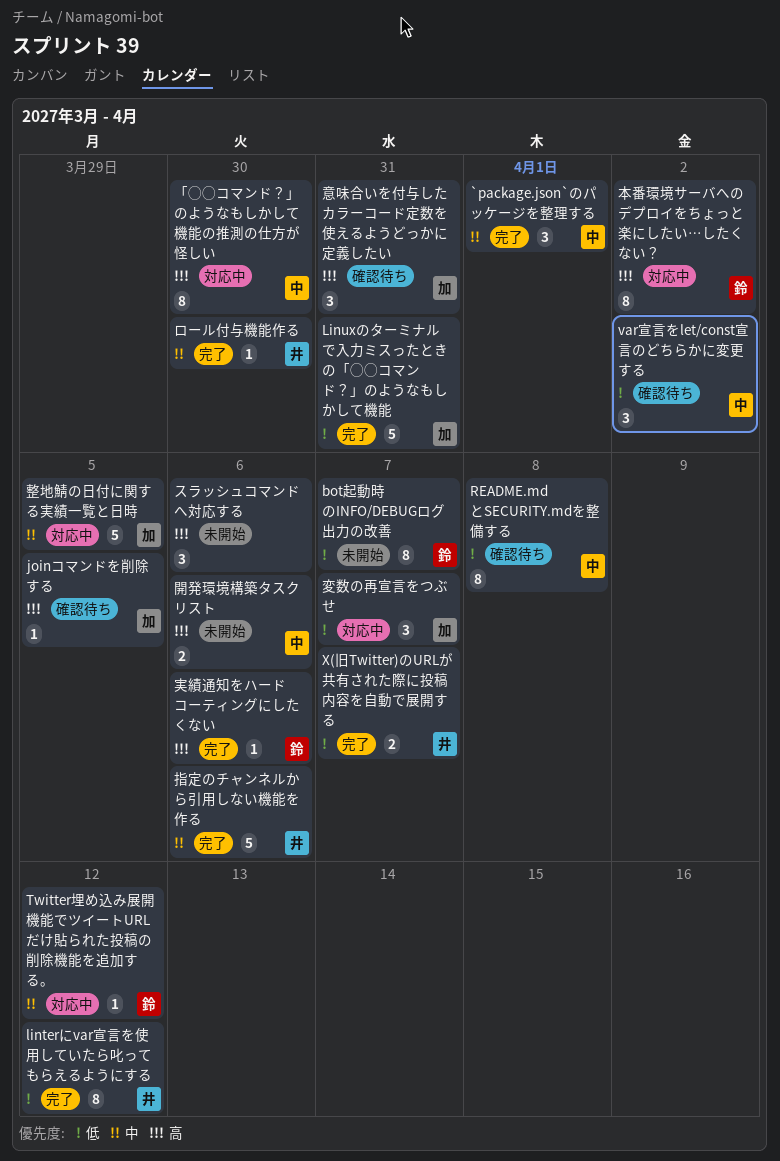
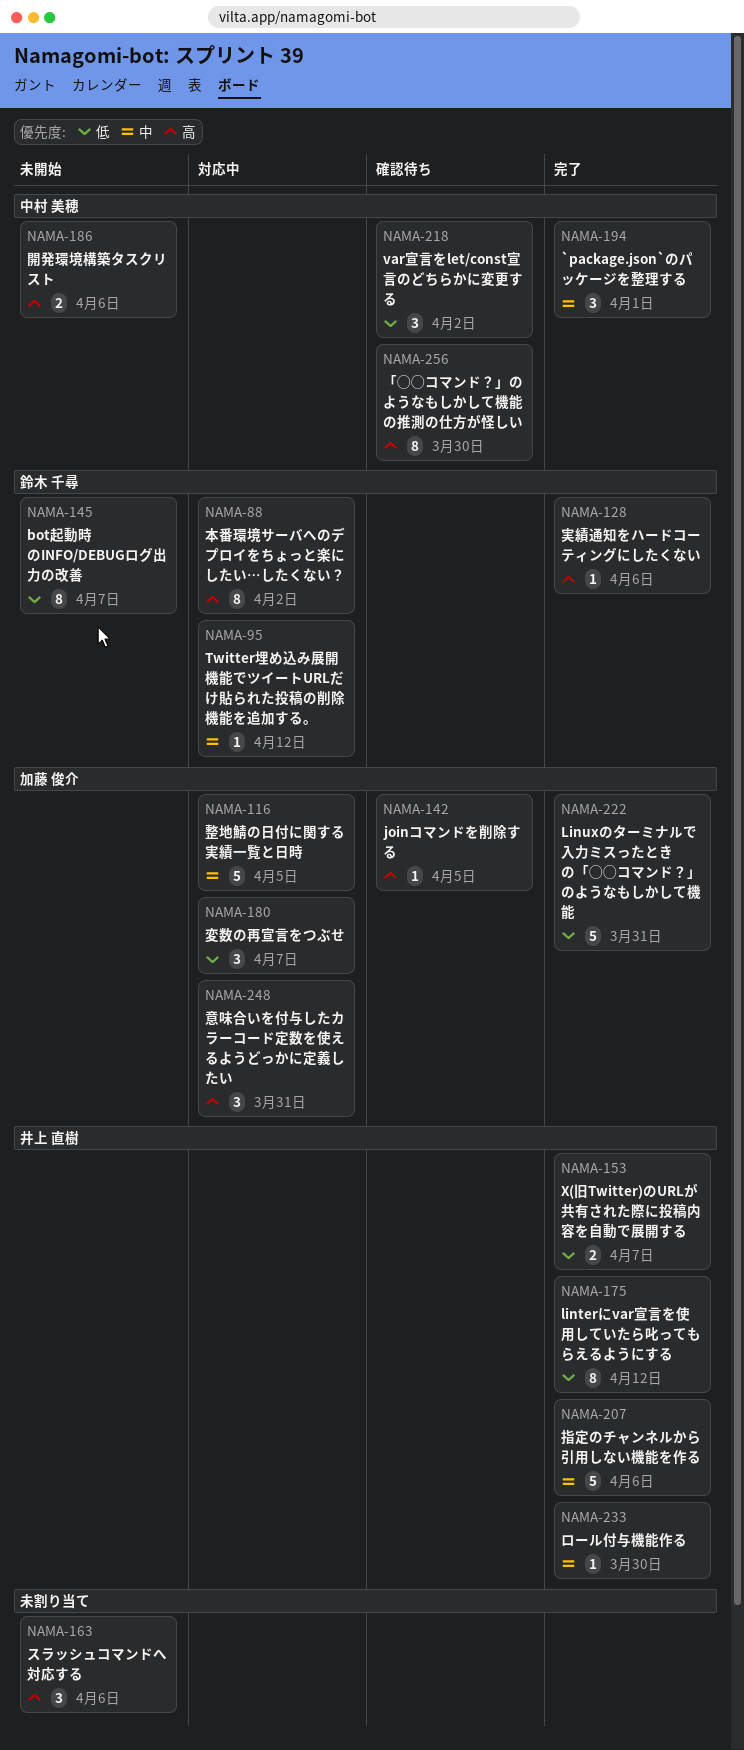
README.mdとSECURITY.mdを整備する: present -> none
「◯◯コマンド？」のようなもしかして機能の推測の仕方が怪しい, status: 対応中 -> 確認待ち
意味合いを付与したカラーコード定数を使えるようどっかに定義したい, status: 確認待ち -> 対応中

